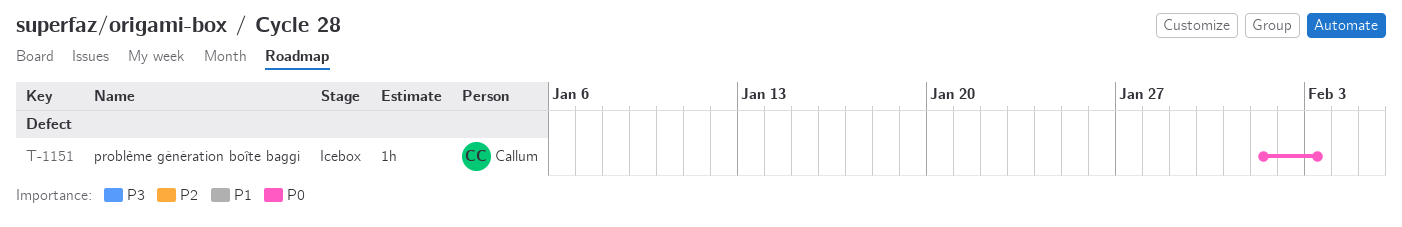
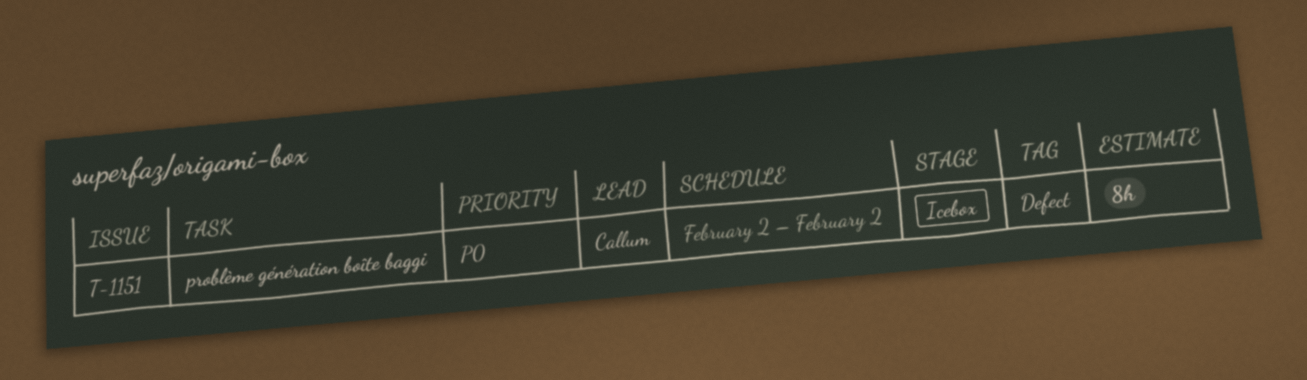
T-1151, estimate: 1h -> 8h
T-1151, start: Feb 1 -> Feb 2
T-1151, due: Feb 3 -> Feb 2

